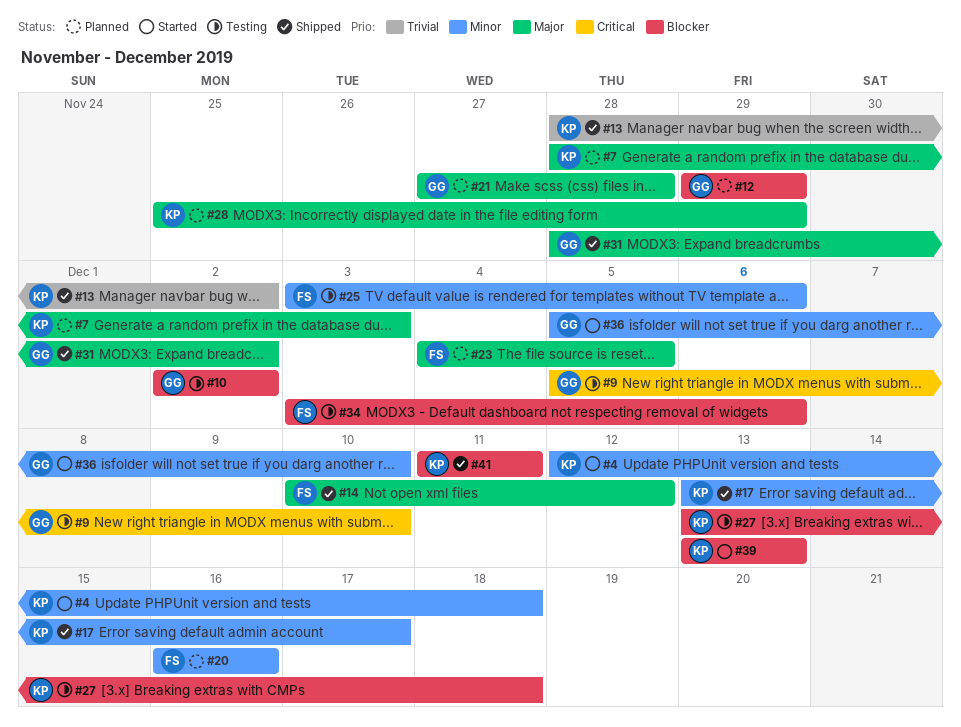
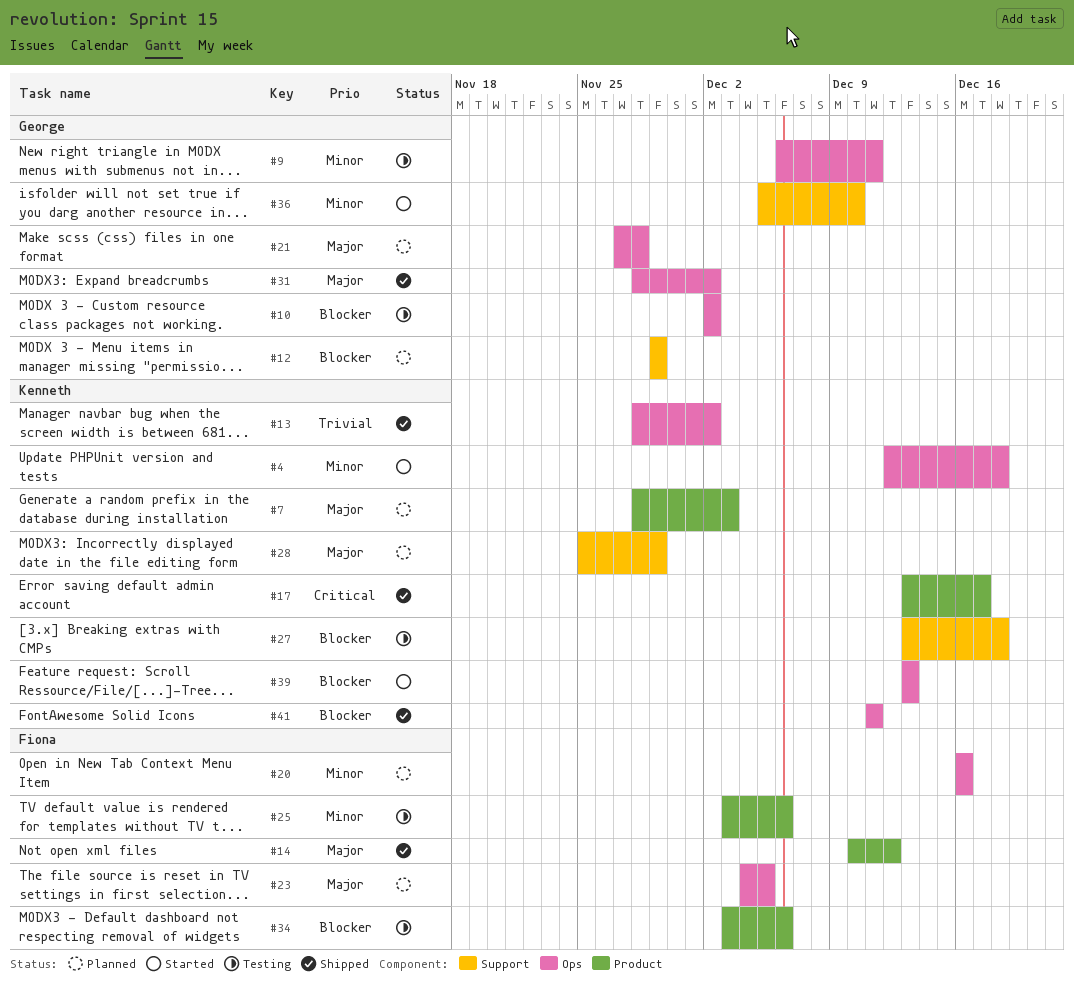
#9, priority: Critical -> Minor
#9, start: Dec 5 -> Dec 6
#9, due: Dec 10 -> Dec 11
#17, priority: Minor -> Critical

